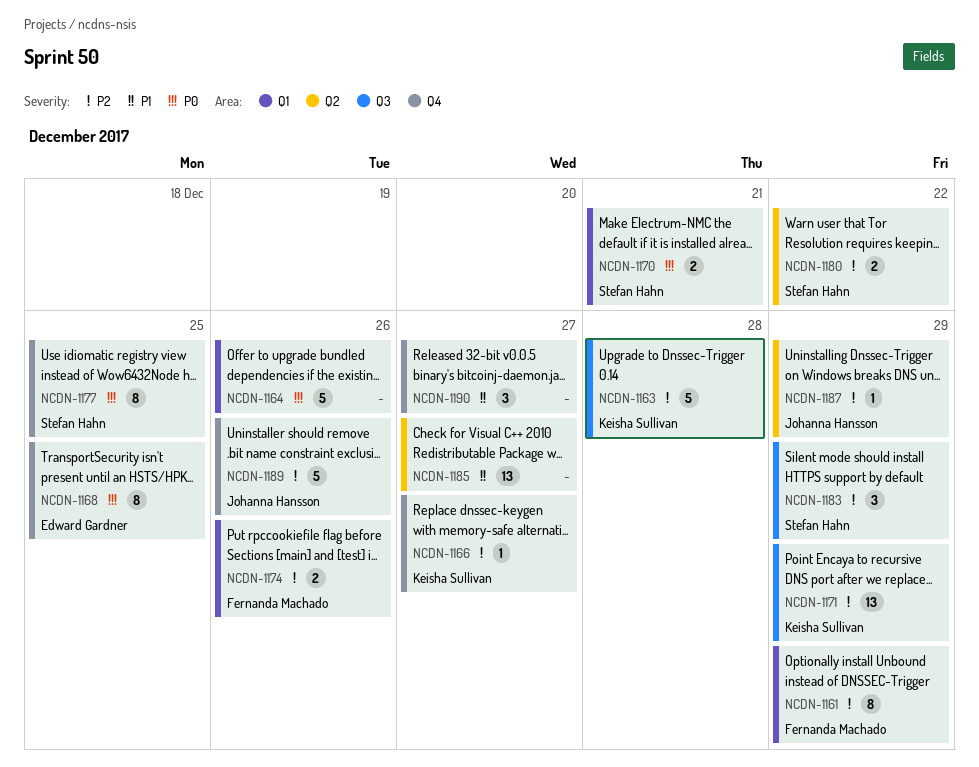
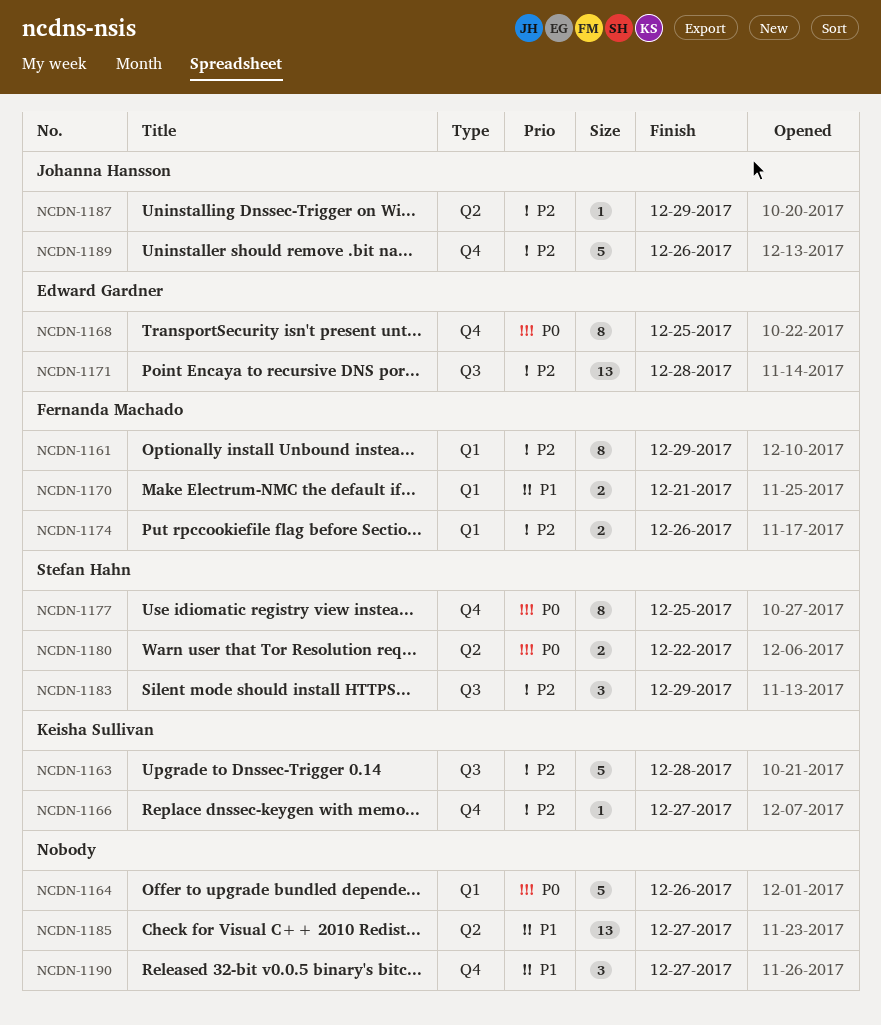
NCDN-1170, owner: Stefan Hahn -> Fernanda Machado
NCDN-1170, priority: P0 -> P1
NCDN-1171, owner: Keisha Sullivan -> Edward Gardner
NCDN-1171, due: Dec 29 -> Dec 28
NCDN-1180, priority: P2 -> P0

